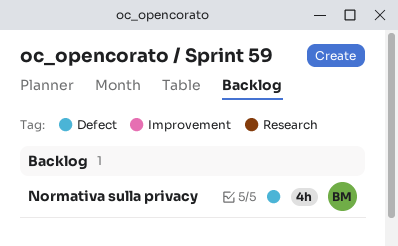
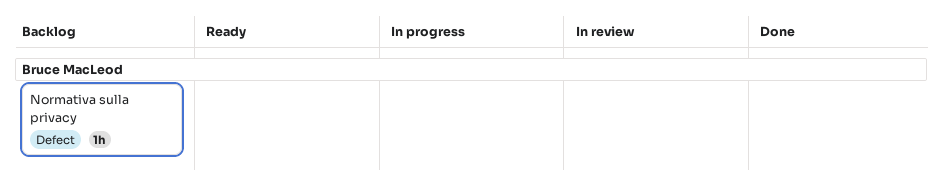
Normativa sulla privacy, estimate: 4h -> 1h

